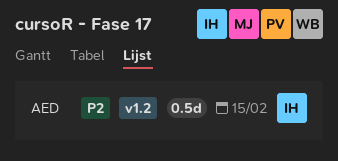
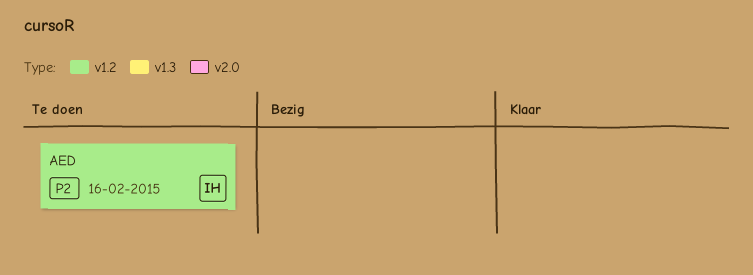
AED, due: Feb 15 -> Feb 16

